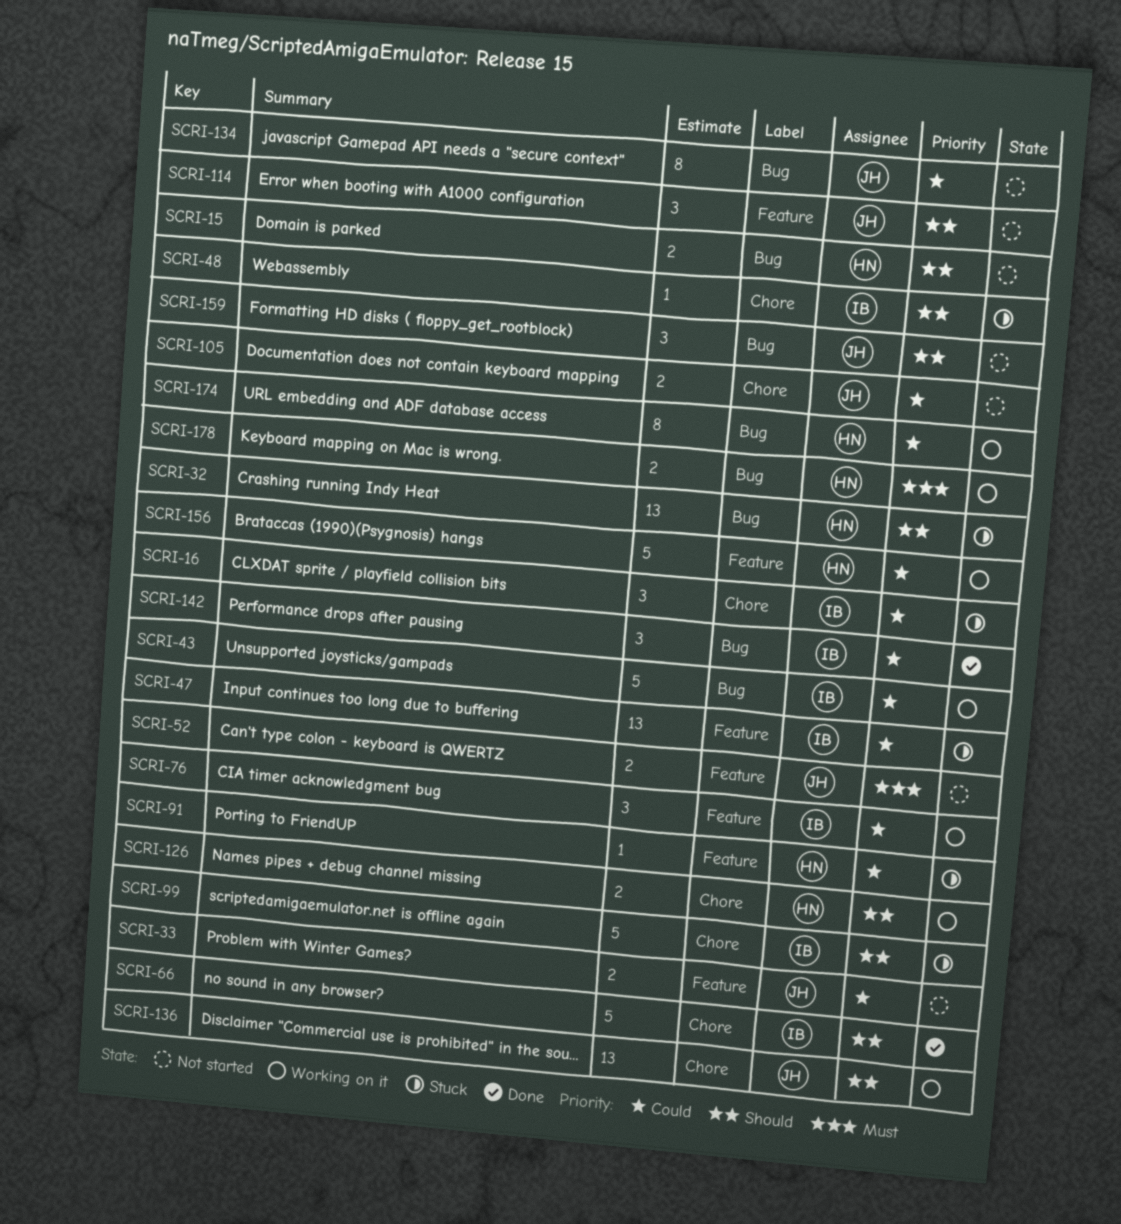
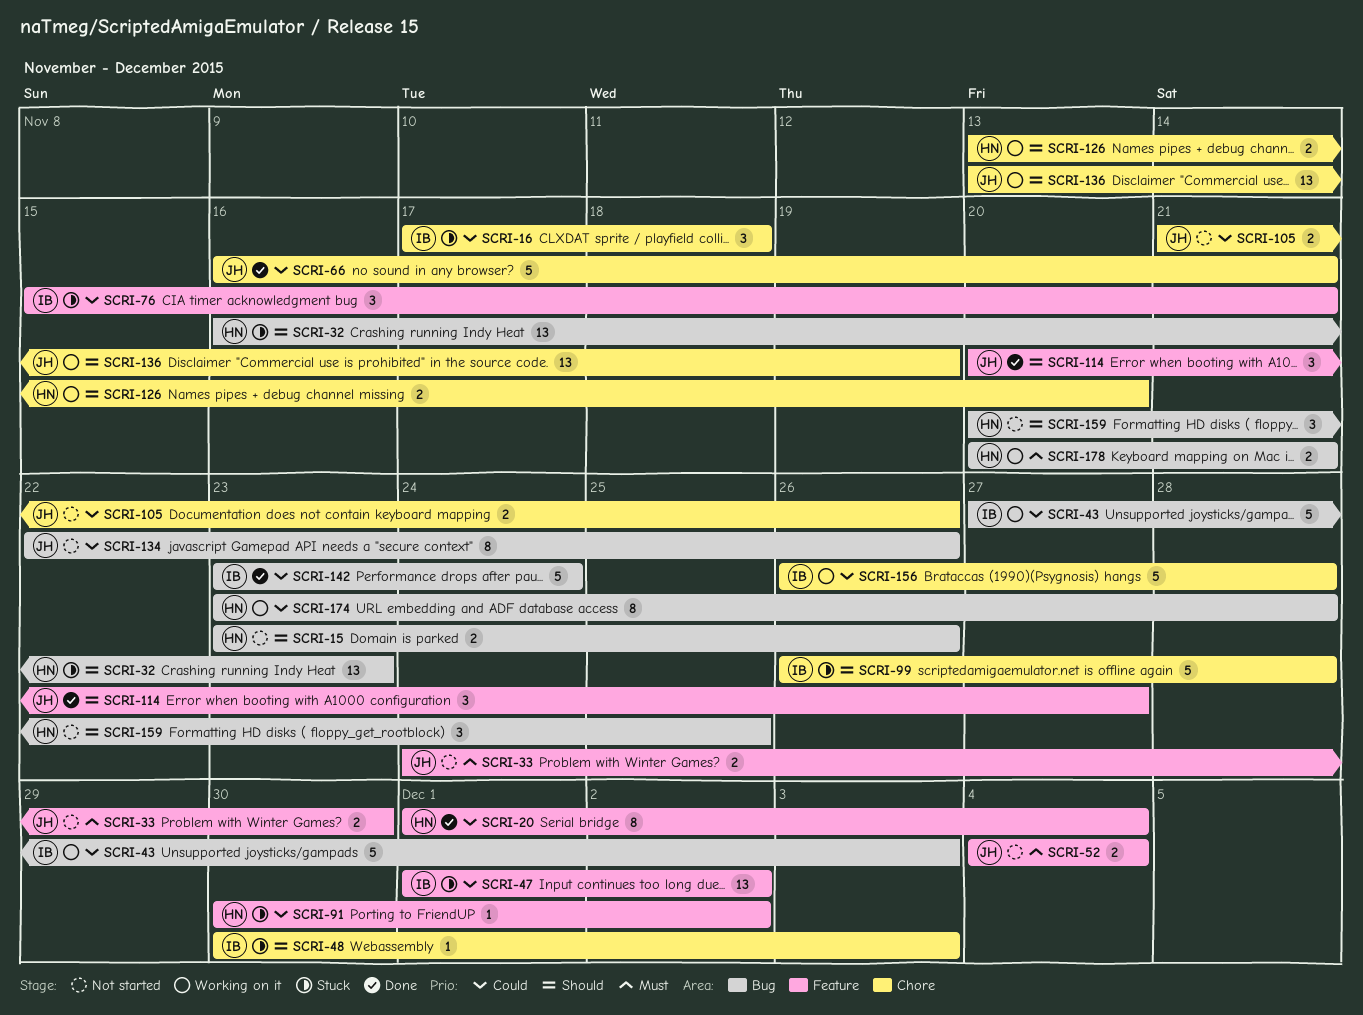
SCRI-20: none -> present
SCRI-33, priority: Could -> Must
SCRI-66, owner: IB -> JH
SCRI-66, priority: Should -> Could
SCRI-76, status: Working on it -> Stuck
SCRI-114, status: Not started -> Done
SCRI-142, estimate: 3 -> 5
SCRI-156, owner: HN -> IB
SCRI-156, label: Feature -> Chore
SCRI-159, owner: JH -> HN

